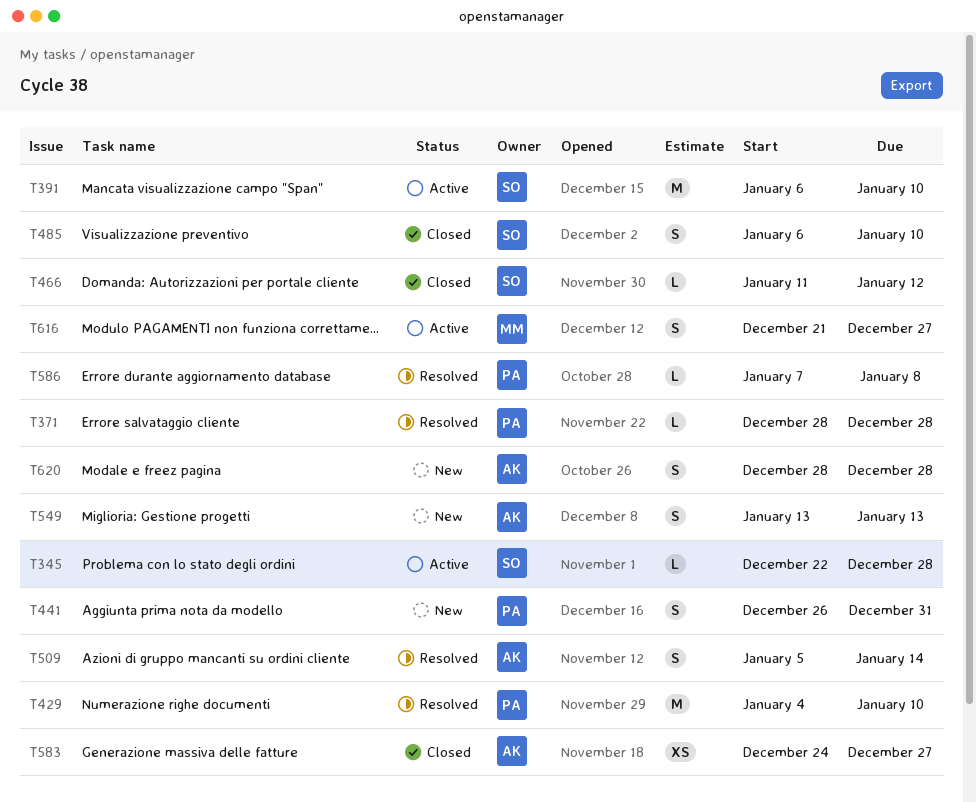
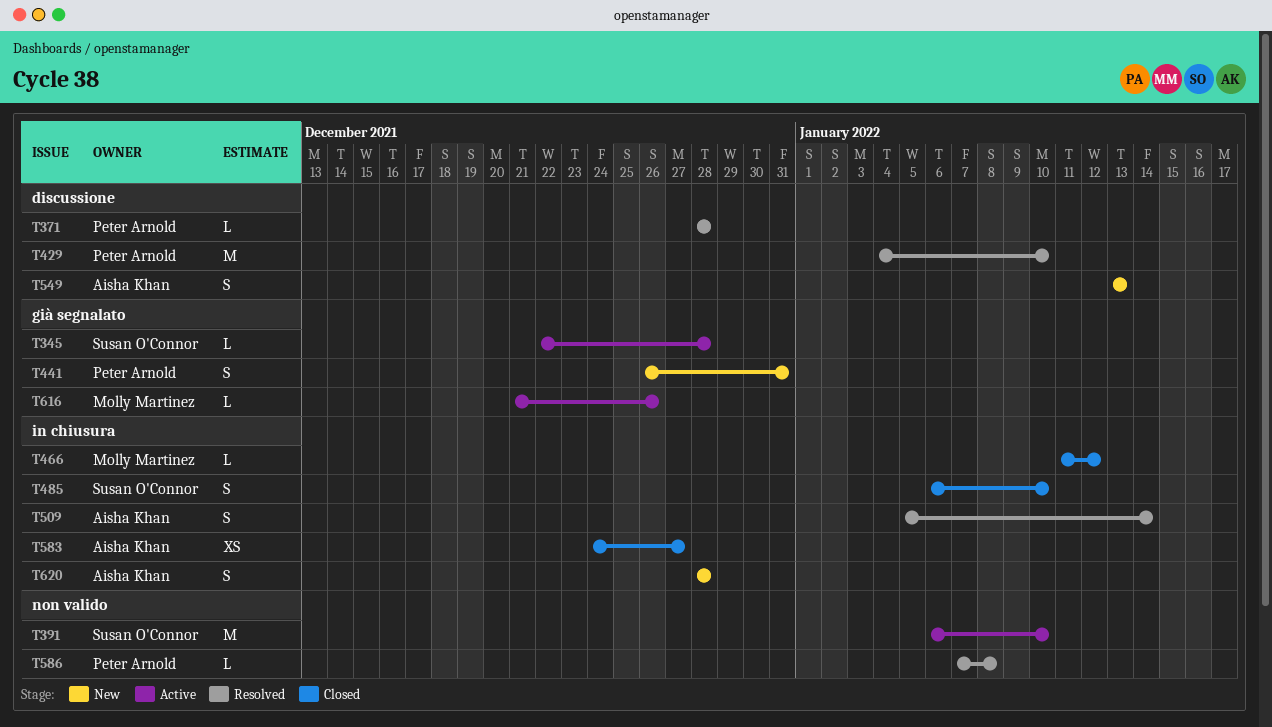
T466, owner: Susan O'Connor -> Molly Martinez
T616, estimate: S -> L
T616, due: Dec 27 -> Dec 26

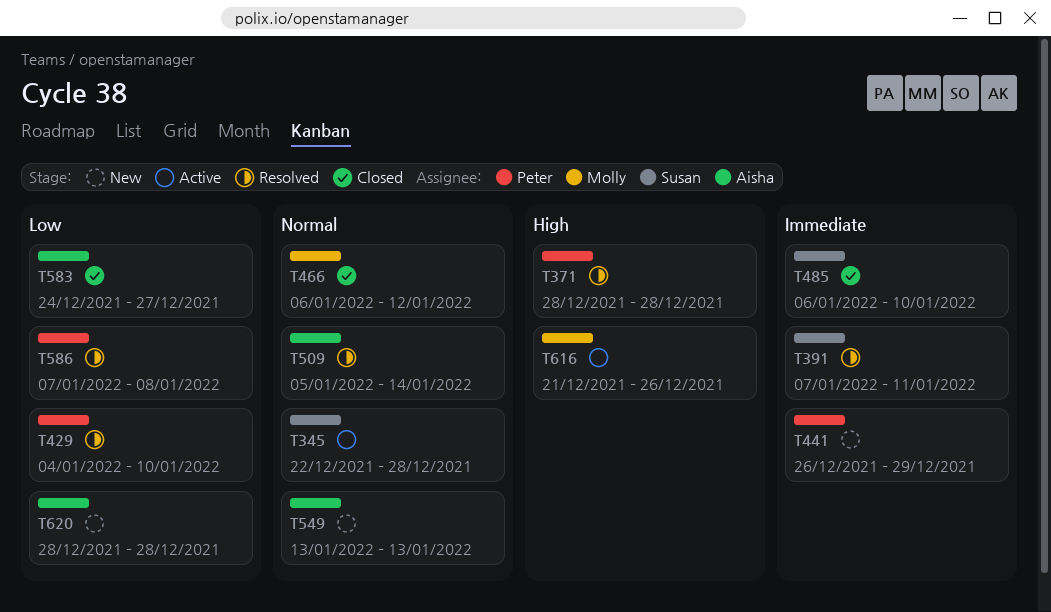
T391, status: Active -> Resolved
T391, start: Jan 6 -> Jan 7
T391, due: Jan 10 -> Jan 11
T441, due: Dec 31 -> Dec 29
T466, start: Jan 11 -> Jan 6

